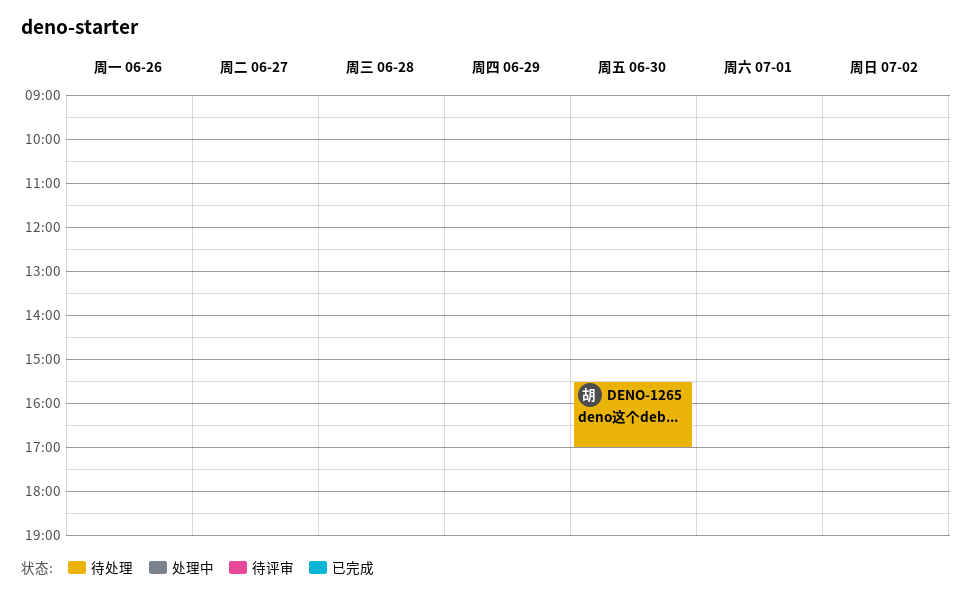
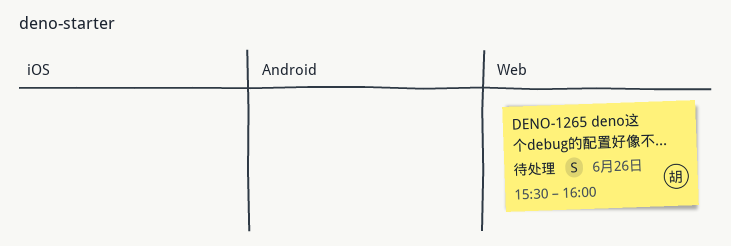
DENO-1265, day: Jun 30 -> Jun 26
DENO-1265, ends: 17:00 -> 16:00

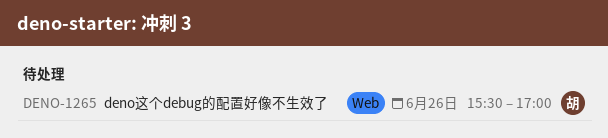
DENO-1265, ends: 16:00 -> 17:00

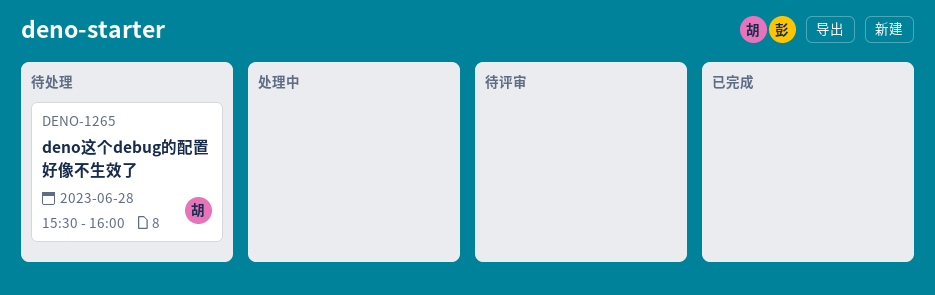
DENO-1265, day: Jun 26 -> Jun 28
DENO-1265, ends: 17:00 -> 16:00

